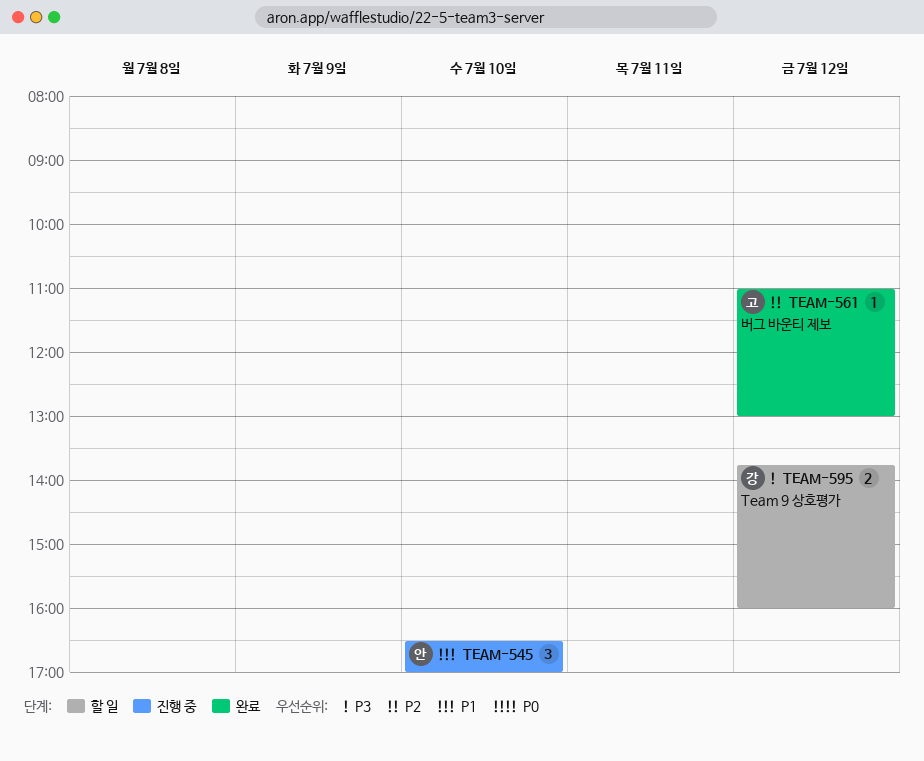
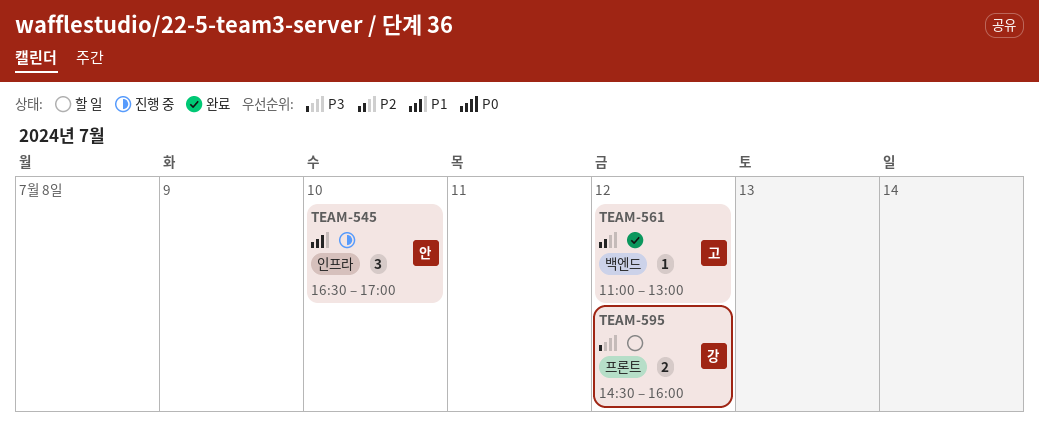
TEAM-595, begins: 13:45 -> 14:30

